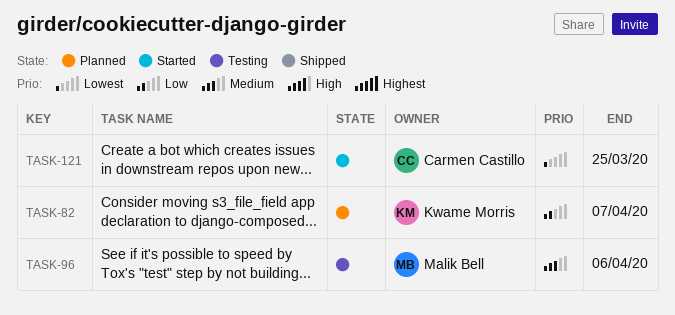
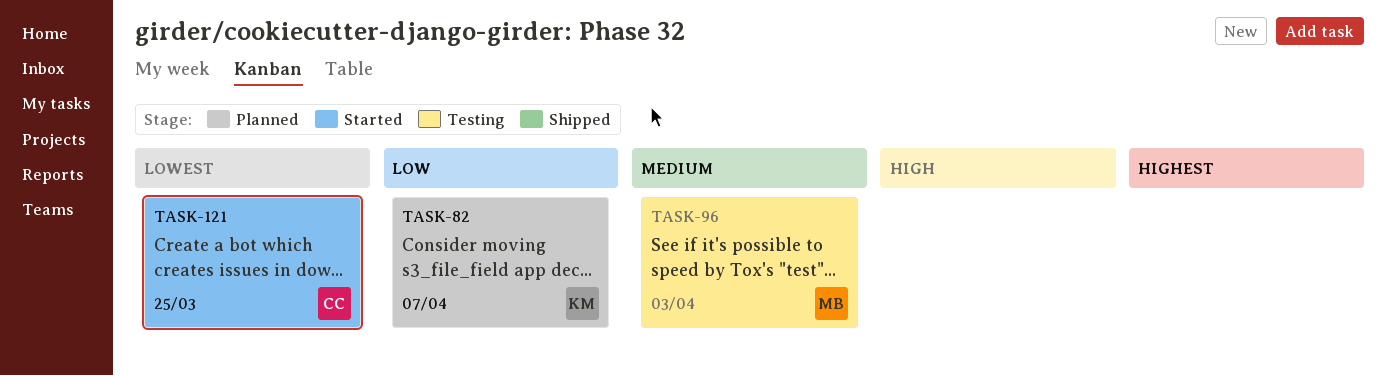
TASK-96, due: Apr 6 -> Apr 3

